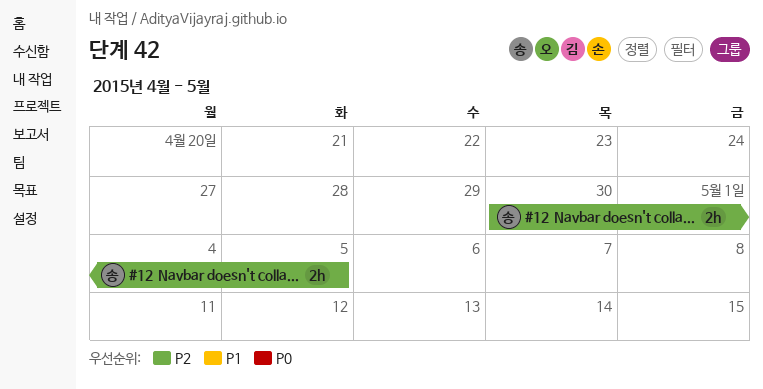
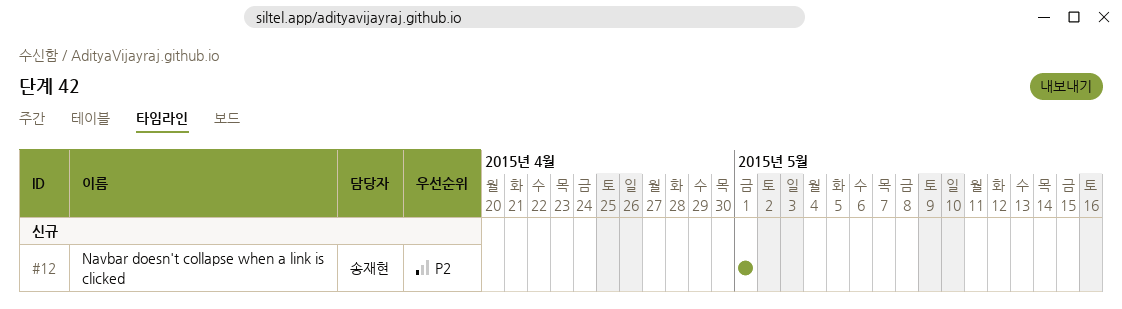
#12, start: Apr 30 -> May 1
#12, due: May 5 -> May 1

